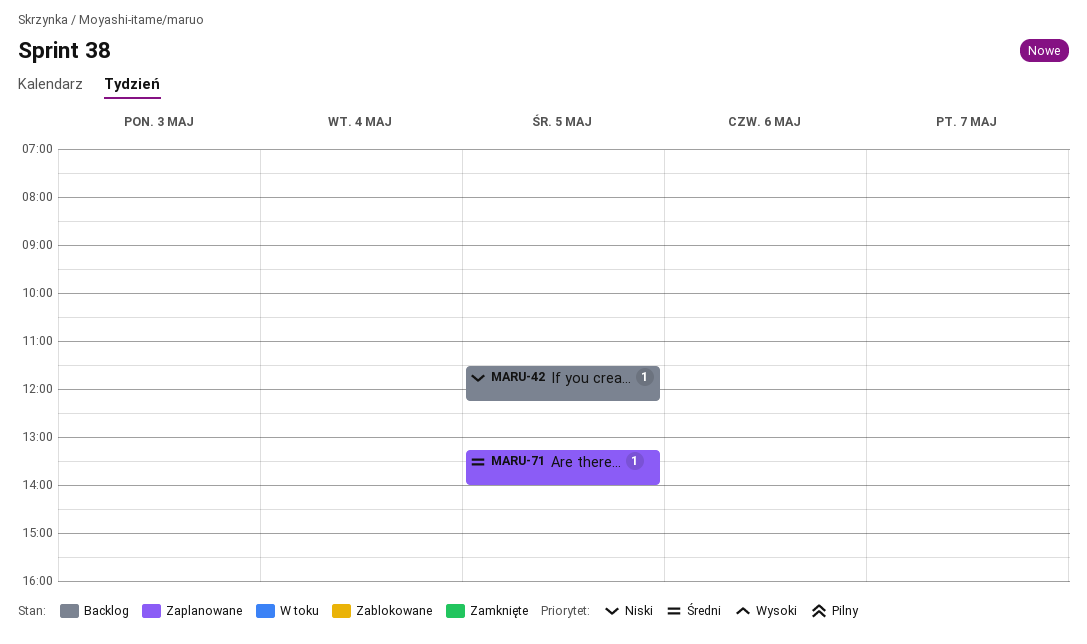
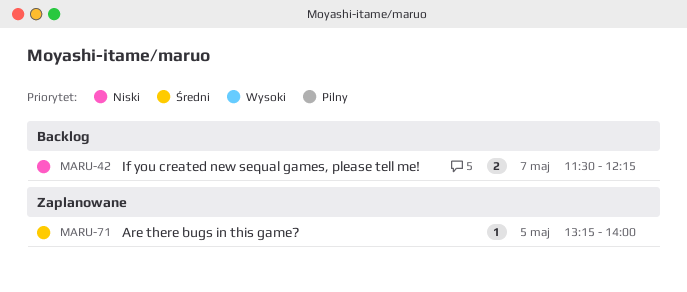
MARU-42, estimate: 1 -> 2
MARU-42, day: May 5 -> May 7

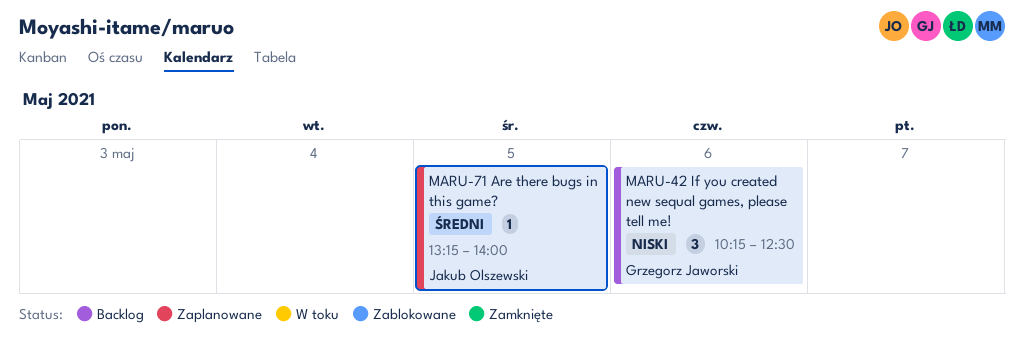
MARU-42, estimate: 2 -> 3
MARU-42, day: May 7 -> May 6
MARU-42, begins: 11:30 -> 10:15
MARU-42, ends: 12:15 -> 12:30

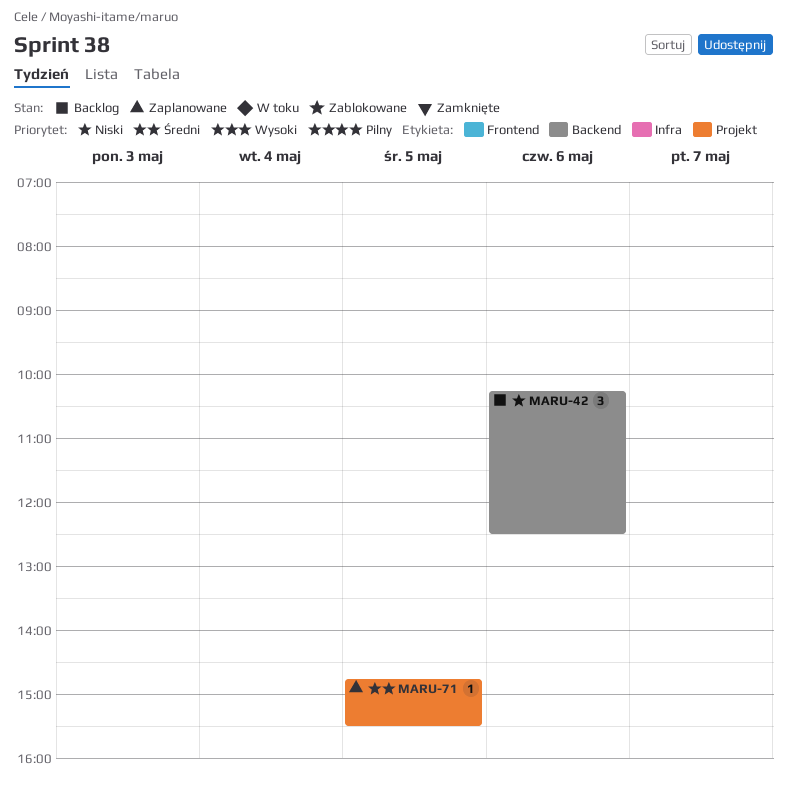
MARU-71, begins: 13:15 -> 14:45
MARU-71, ends: 14:00 -> 15:30

